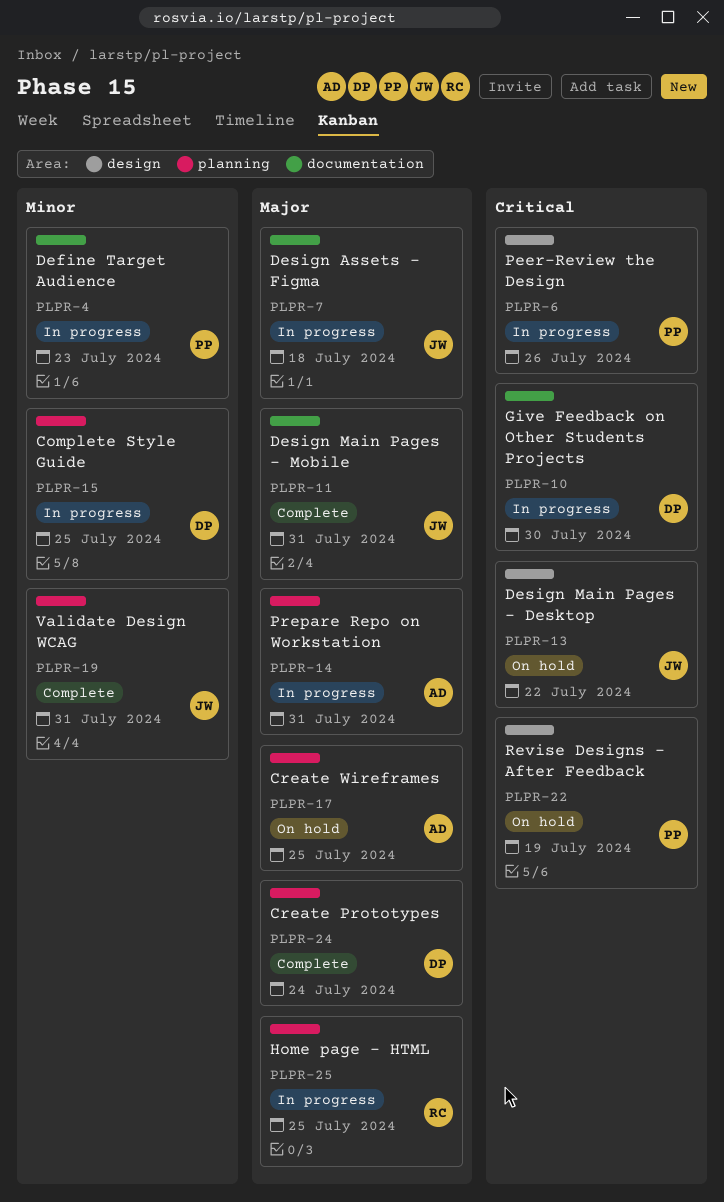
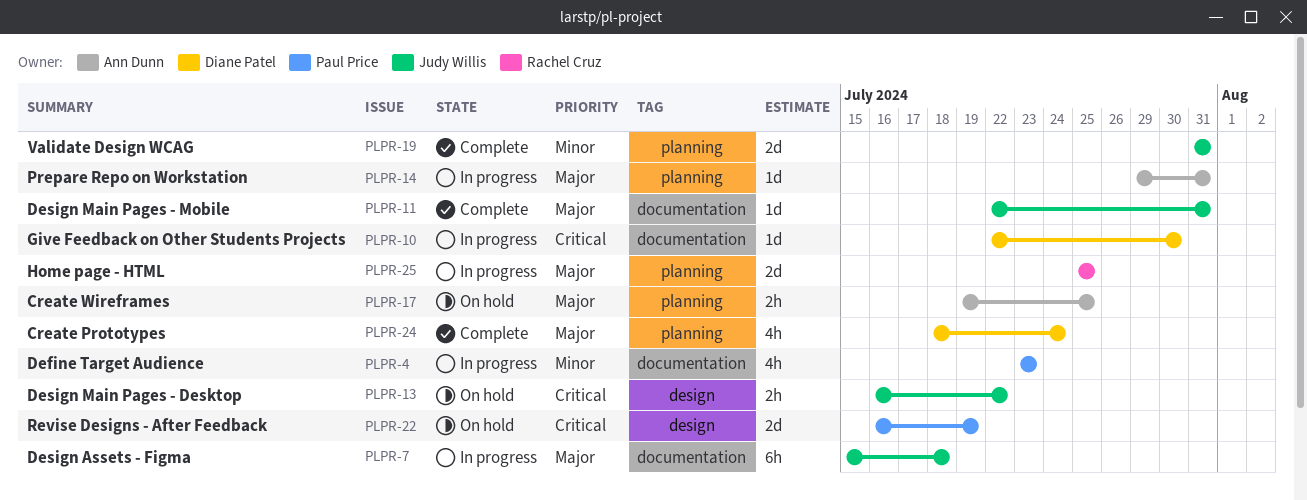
PLPR-6: present -> none
PLPR-15: present -> none

